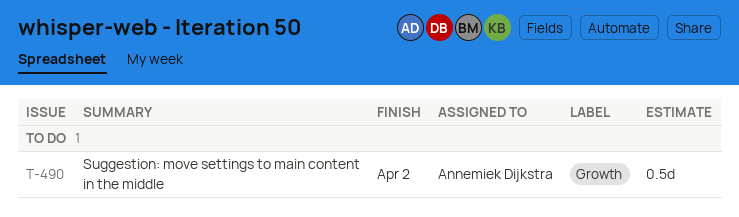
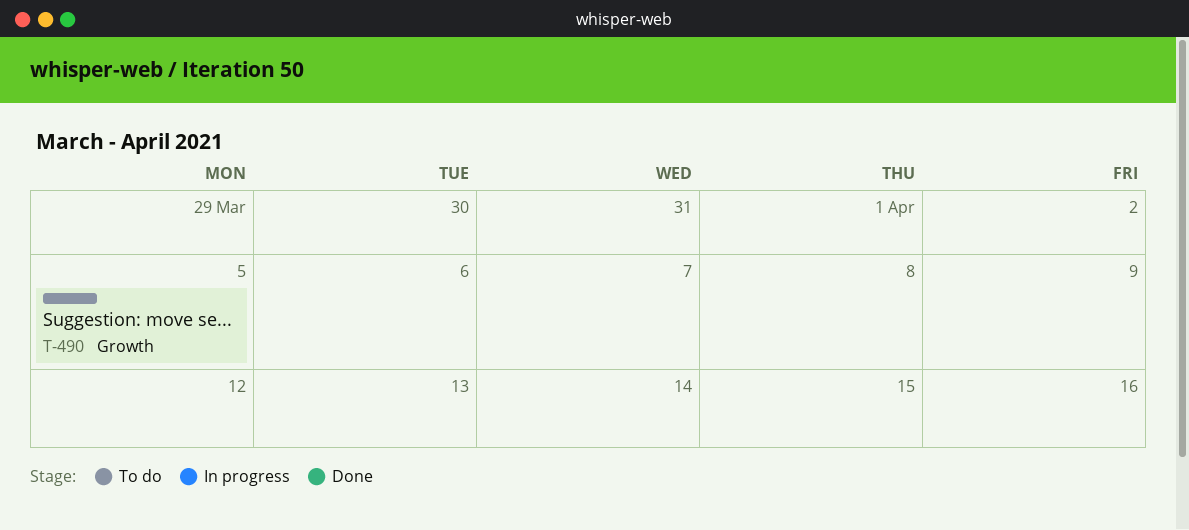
T-490, due: Apr 2 -> Apr 5

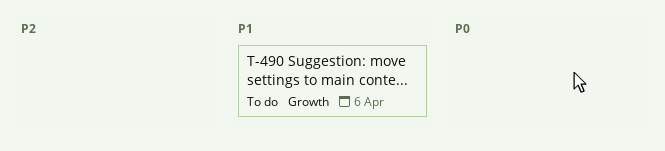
T-490, due: Apr 5 -> Apr 6

